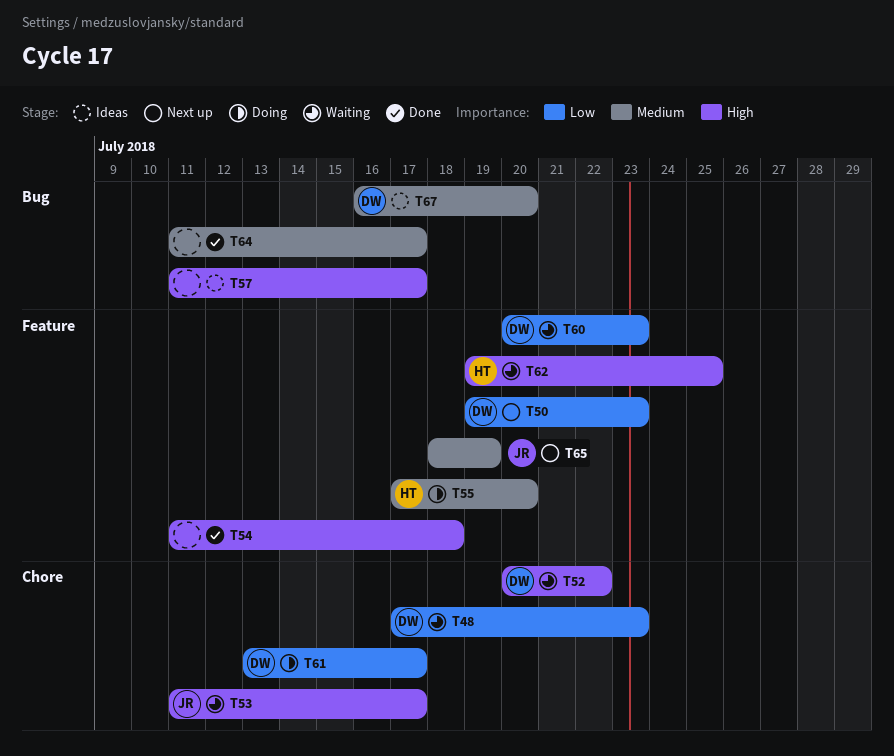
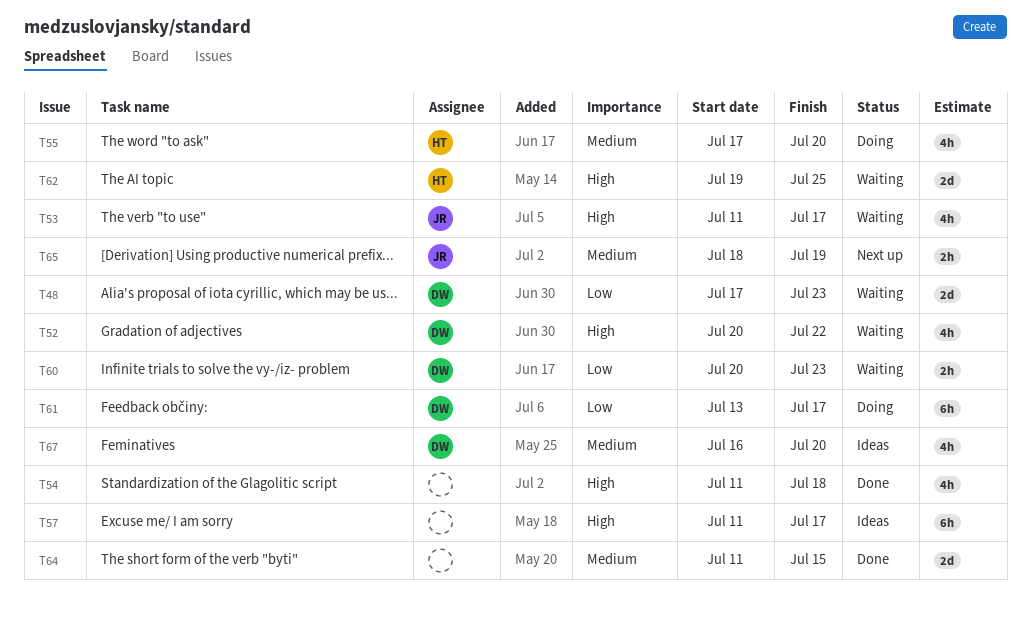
T50: present -> none
T64, due: Jul 17 -> Jul 15

